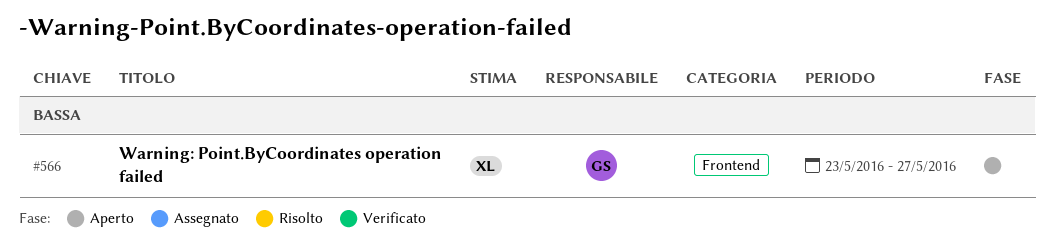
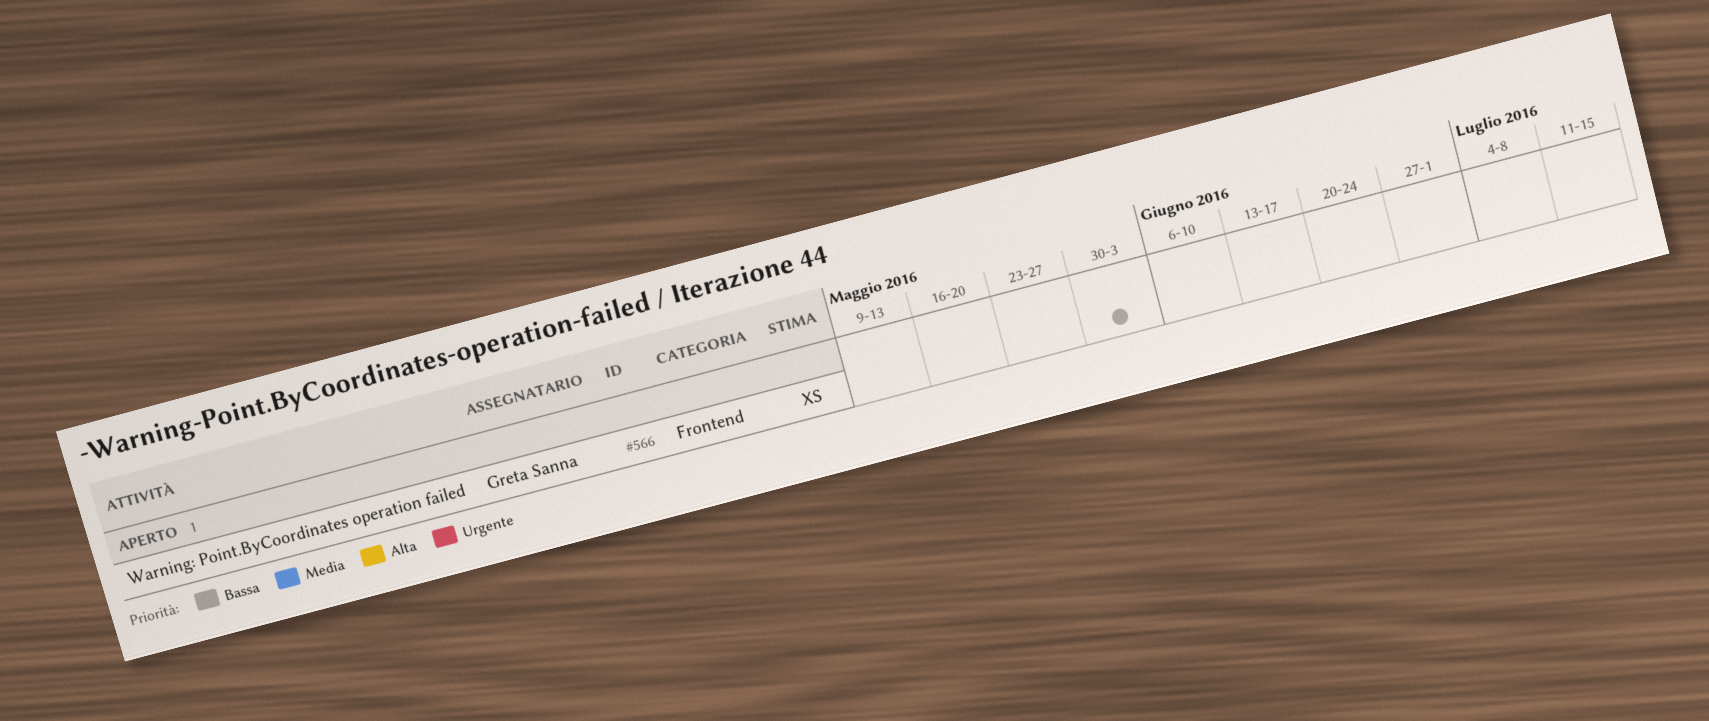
#566, estimate: XL -> XS
#566, start: May 23 -> May 30
#566, due: May 27 -> Jun 3

